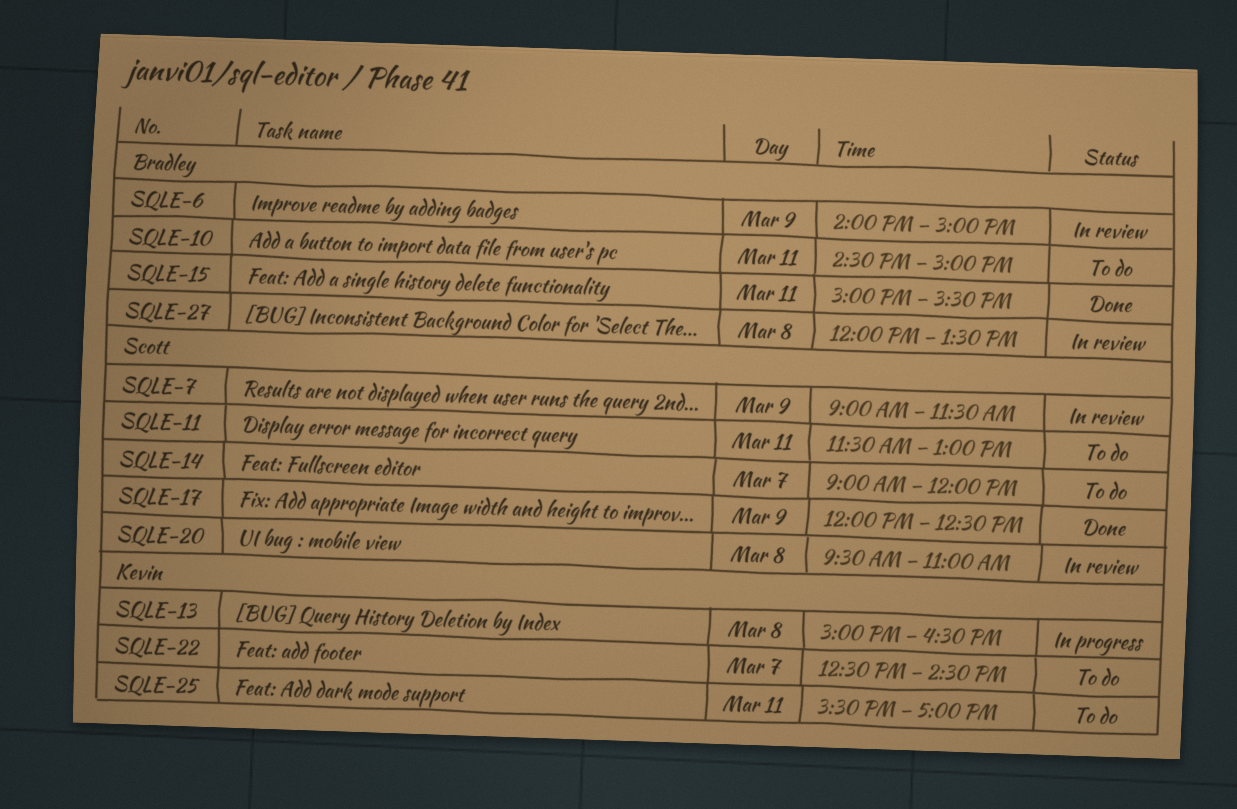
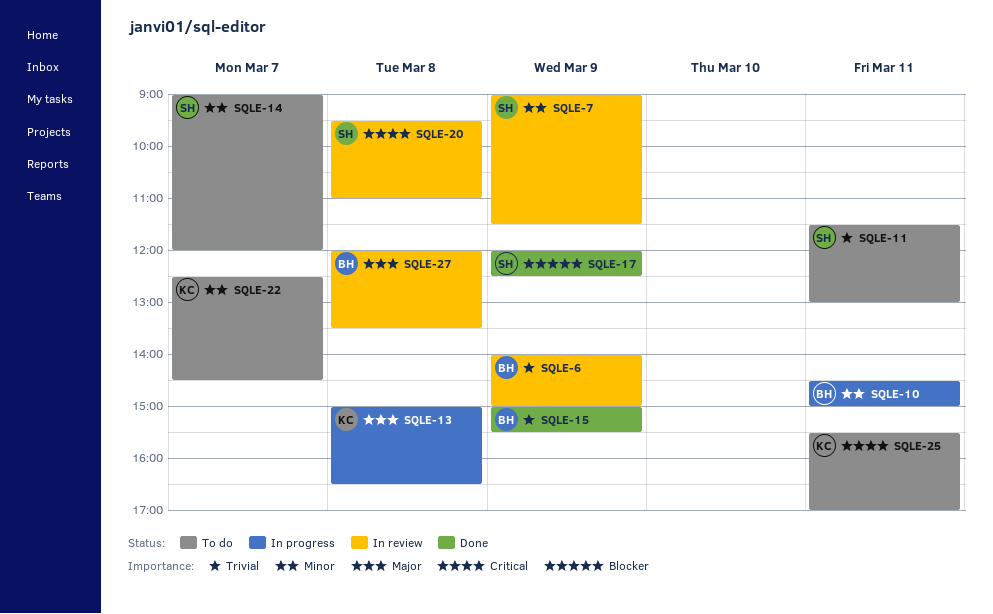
SQLE-10, status: To do -> In progress
SQLE-15, day: Mar 11 -> Mar 9

